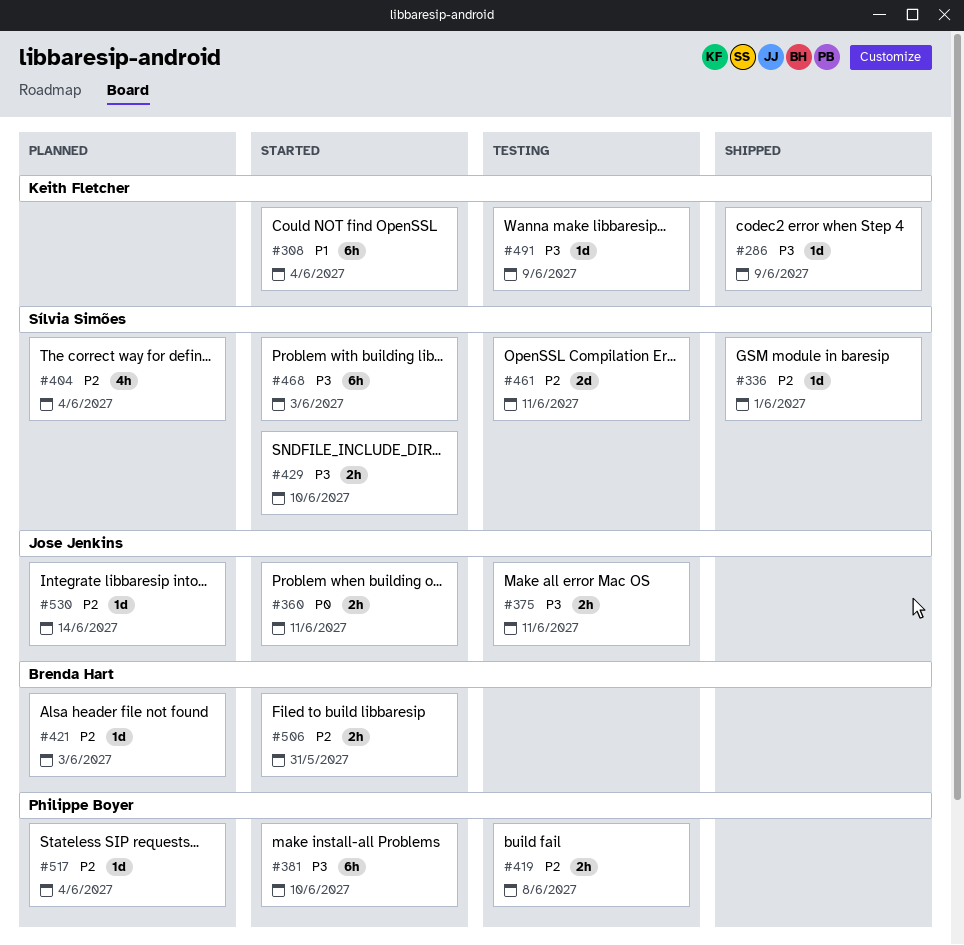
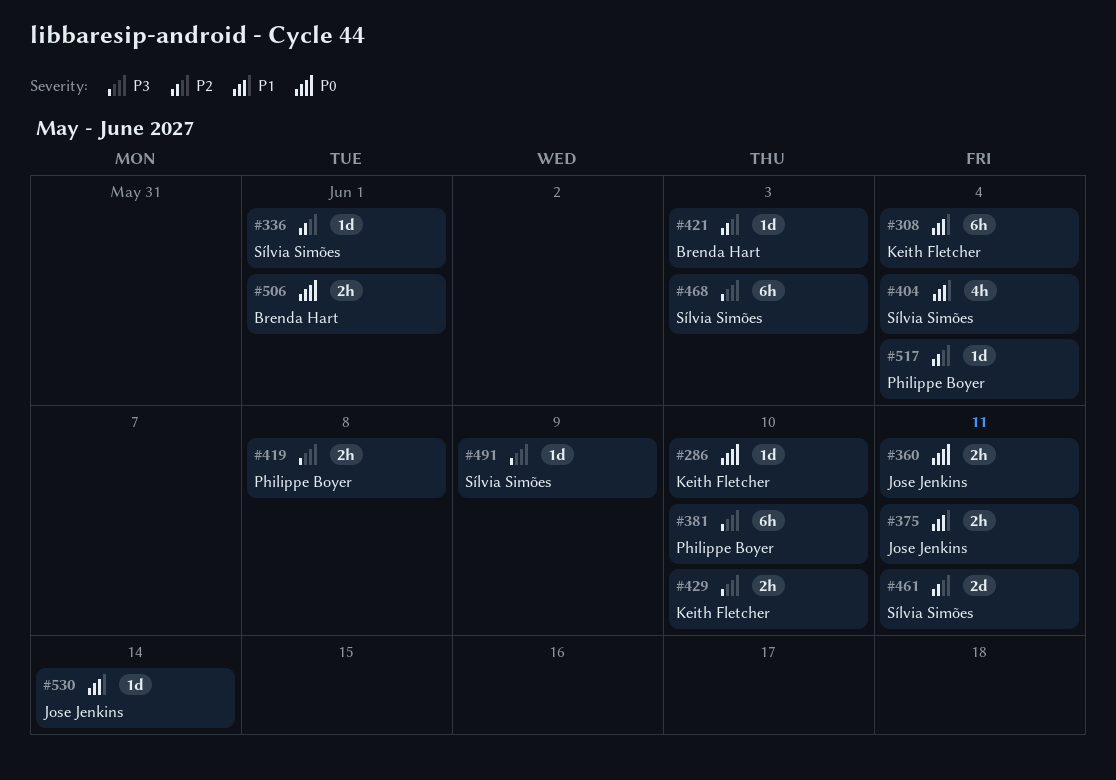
#286, priority: P3 -> P0
#286, due: Jun 9 -> Jun 10
#375, priority: P3 -> P1
#404, priority: P2 -> P1
#419, priority: P2 -> P3
#429, owner: Sílvia Simões -> Keith Fletcher
#491, owner: Keith Fletcher -> Sílvia Simões
#506, priority: P2 -> P0
#506, due: May 31 -> Jun 1
#530, priority: P2 -> P1

